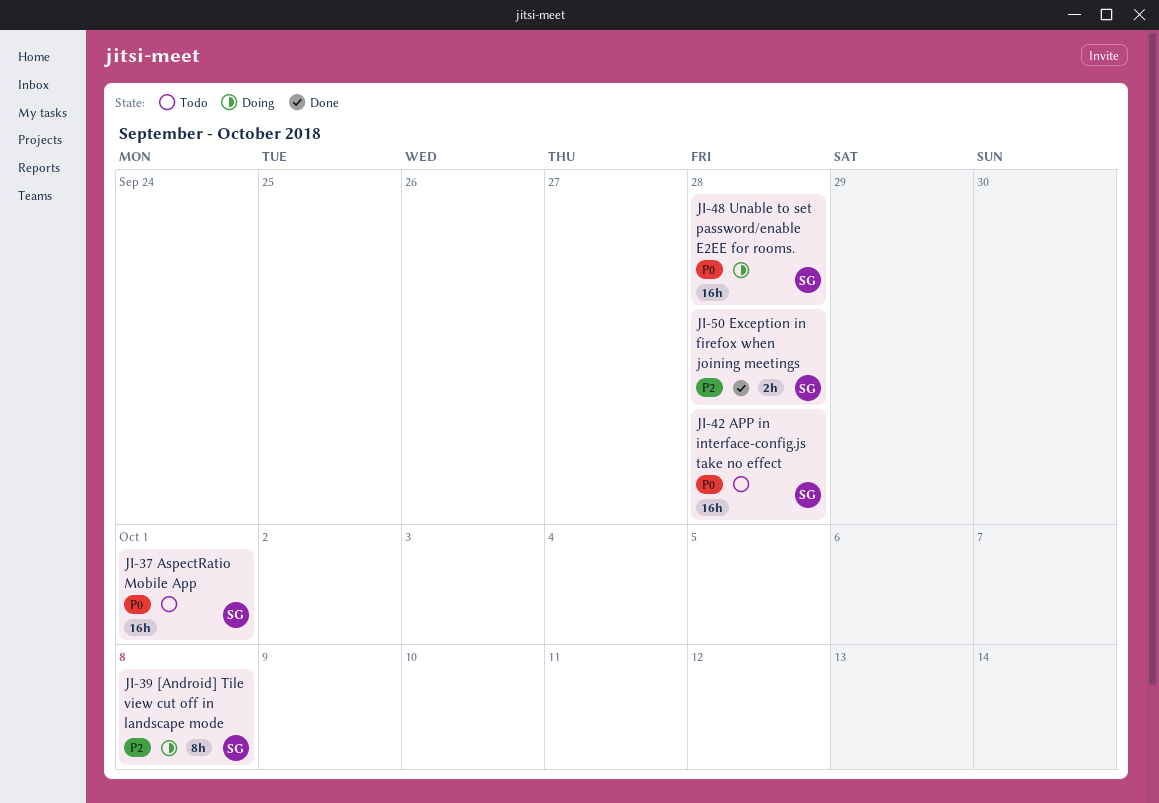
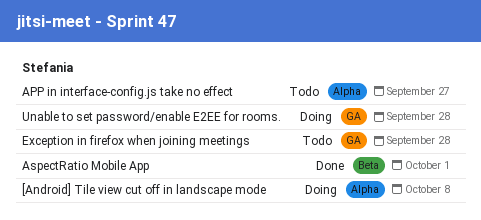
APP in interface-config.js take no effect, due: Sep 28 -> Sep 27
AspectRatio Mobile App, status: Todo -> Done
Exception in firefox when joining meetings, status: Done -> Todo

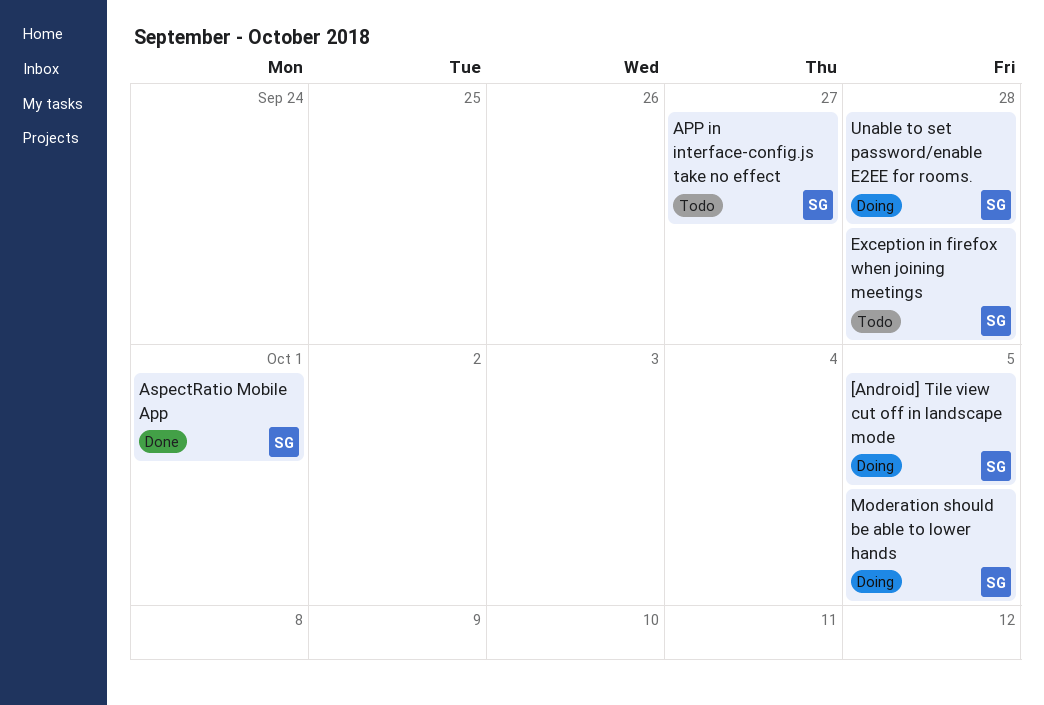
[Android] Tile view cut off in landscape mode, due: Oct 8 -> Oct 5
Moderation should be able to lower hands: none -> present

